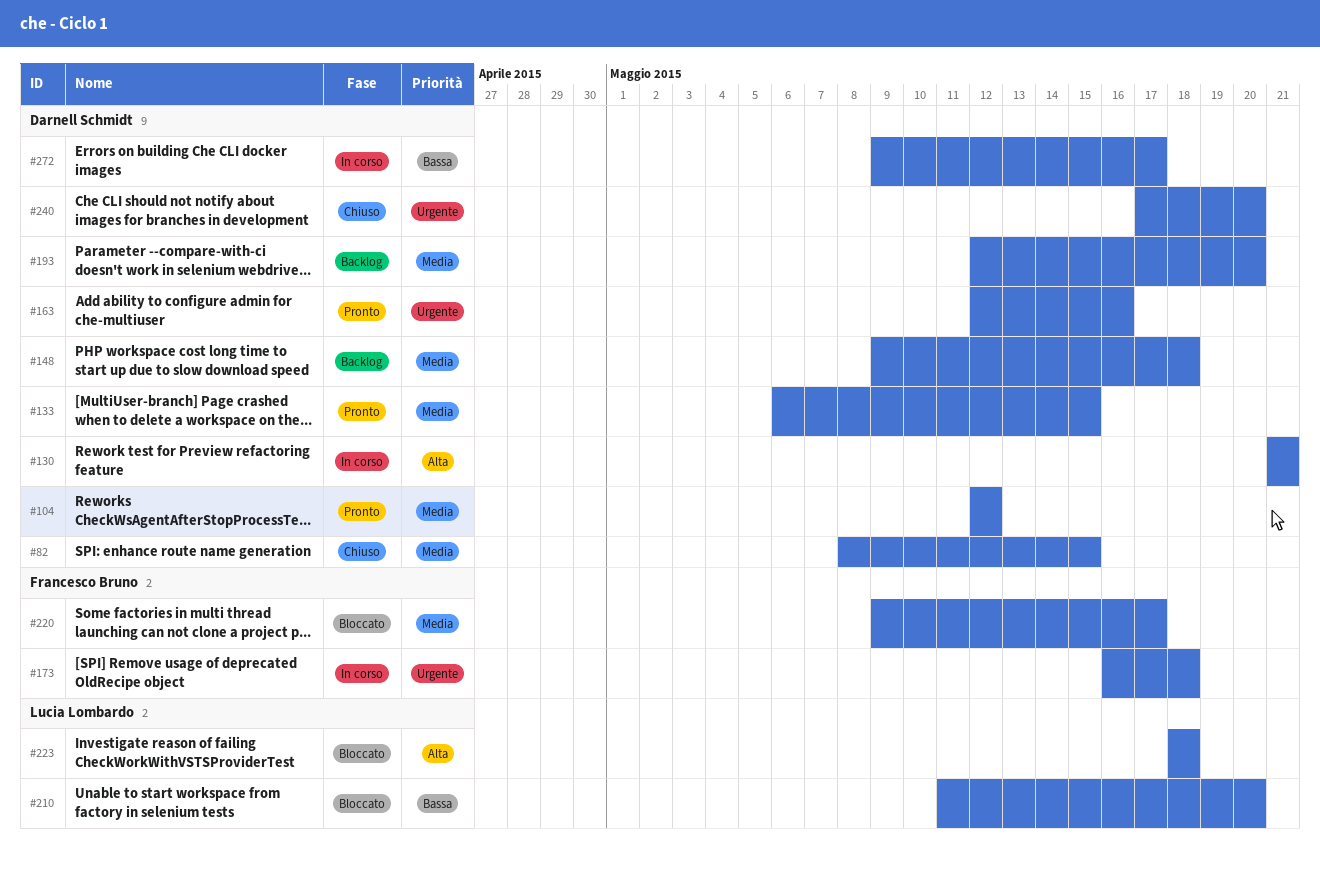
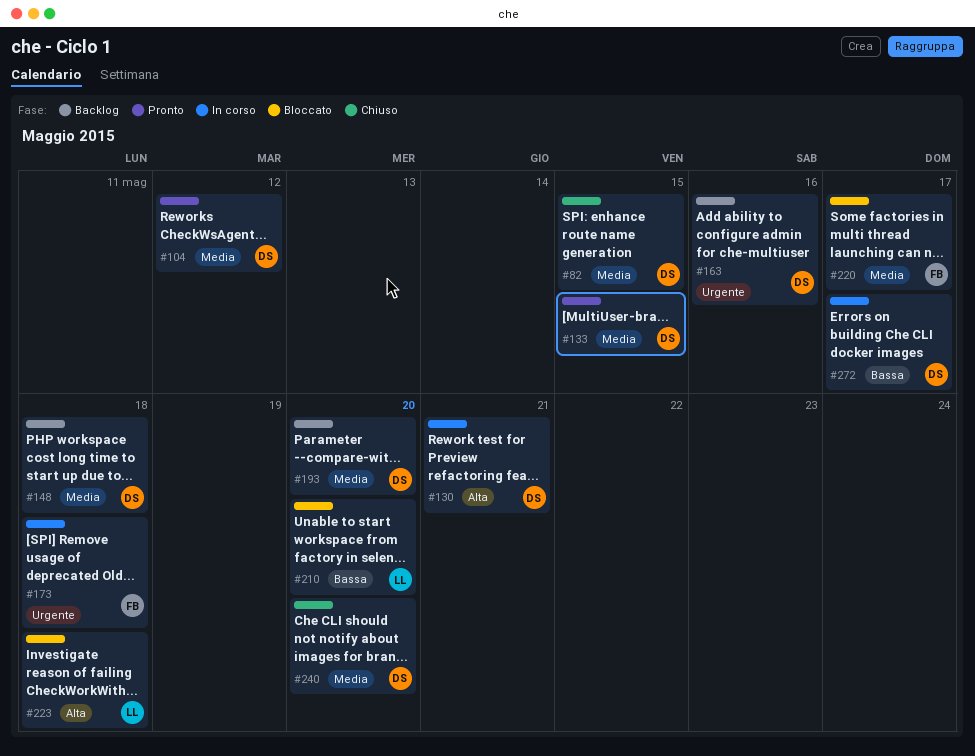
#163, status: Pronto -> Backlog
#240, priority: Urgente -> Media

